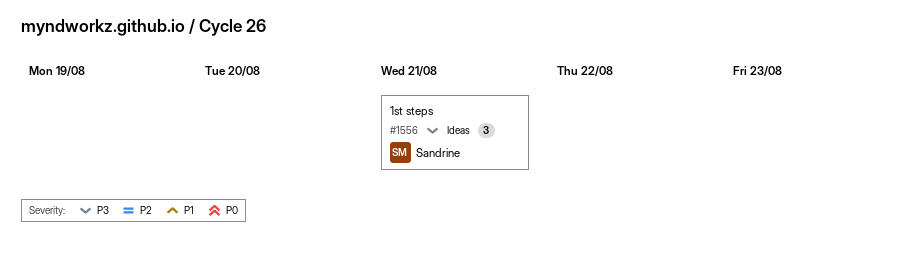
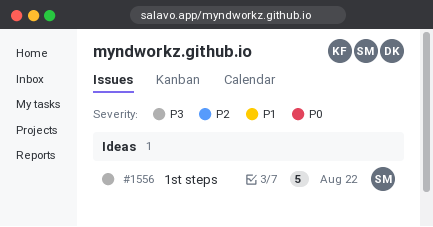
#1556, estimate: 3 -> 5
#1556, due: Aug 21 -> Aug 22

